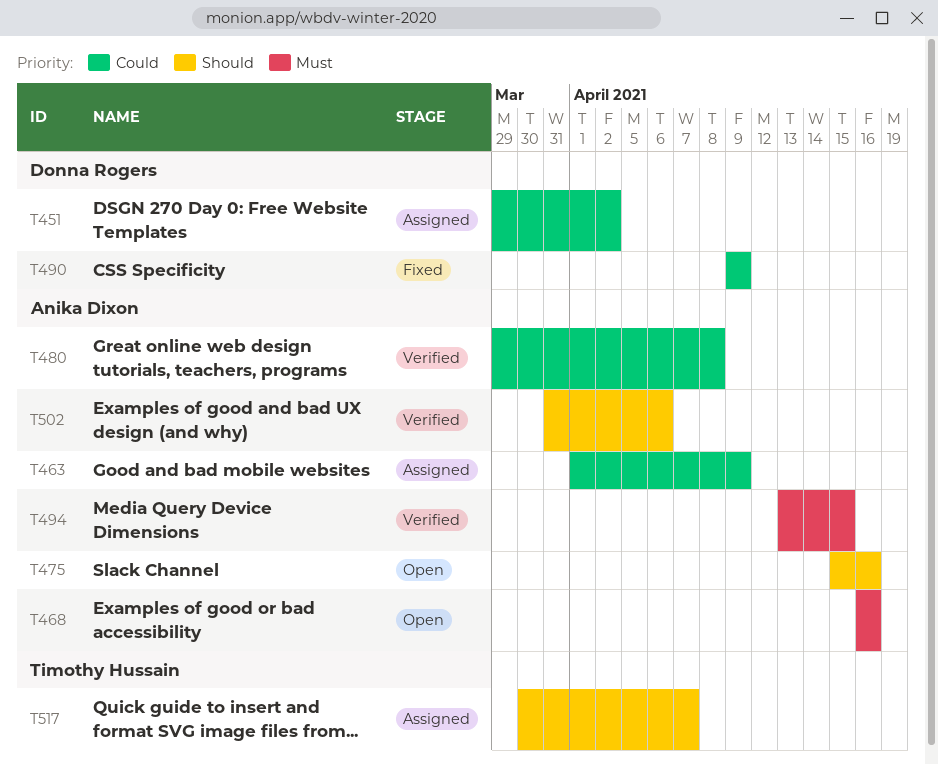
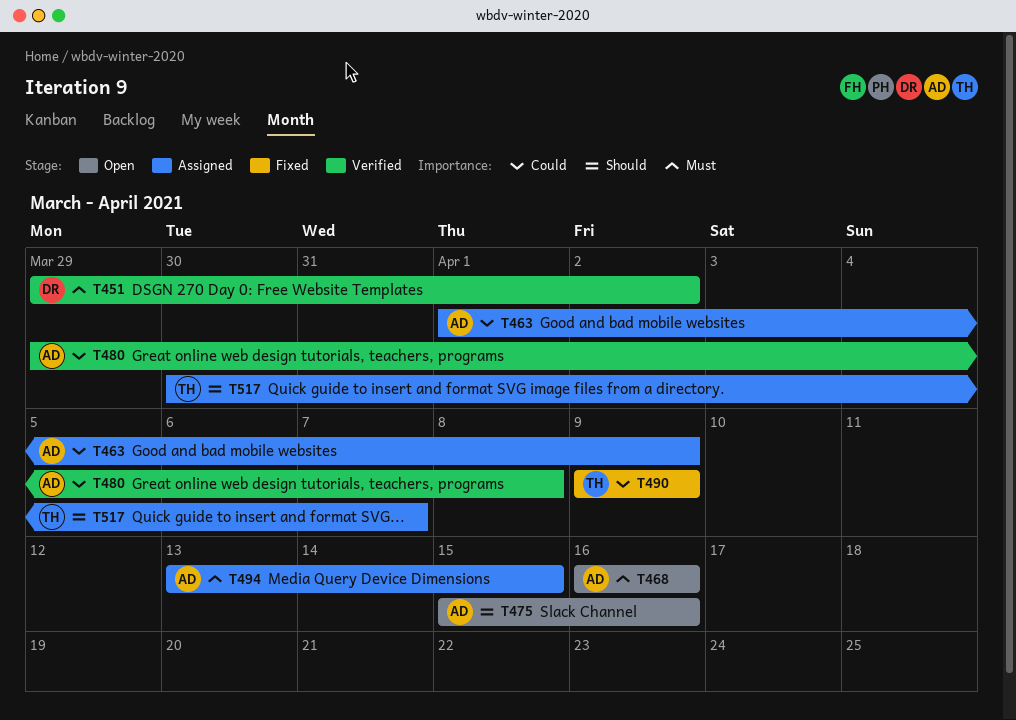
T451, status: Assigned -> Verified
T451, priority: Could -> Must
T490, owner: Donna Rogers -> Timothy Hussain
T494, status: Verified -> Assigned
T502: present -> none

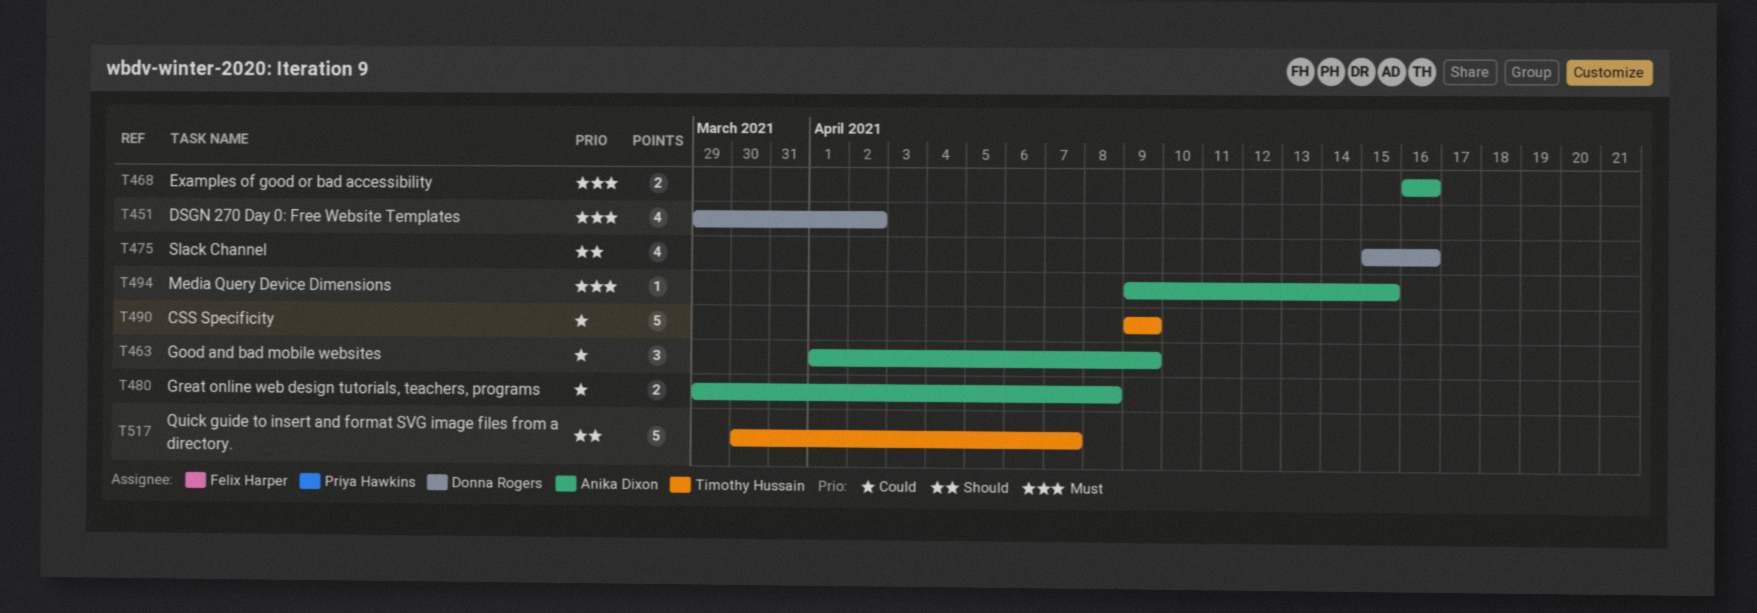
T475, owner: Anika Dixon -> Donna Rogers
T494, start: Apr 13 -> Apr 9

